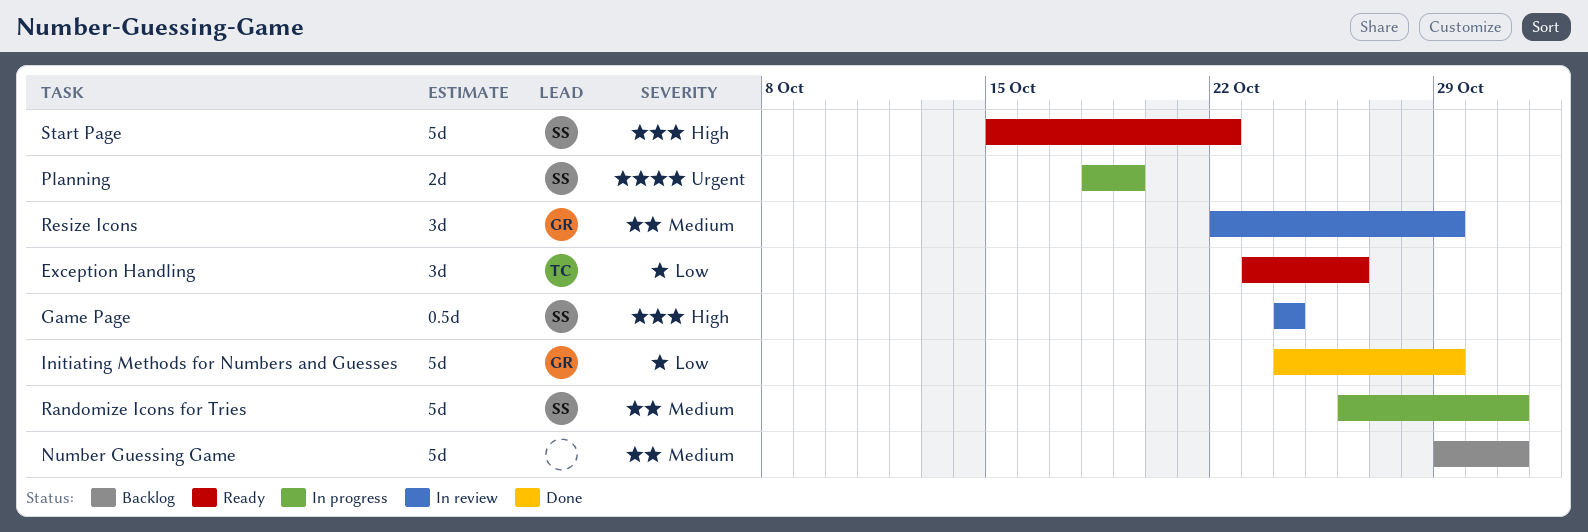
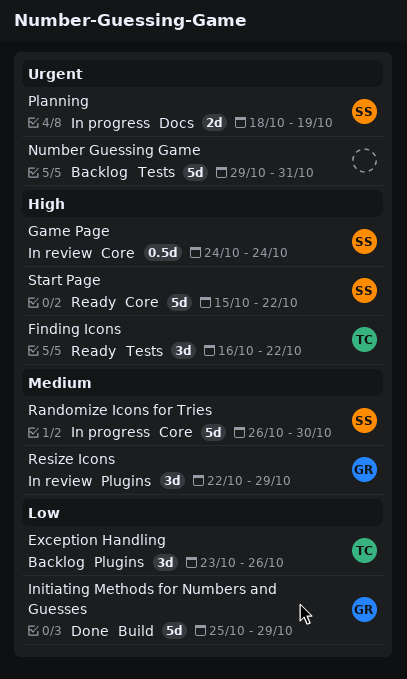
Exception Handling, status: Ready -> Backlog
Finding Icons: none -> present
Initiating Methods for Numbers and Guesses, start: Oct 24 -> Oct 25
Number Guessing Game, priority: Medium -> Urgent
Randomize Icons for Tries, due: Oct 31 -> Oct 30

